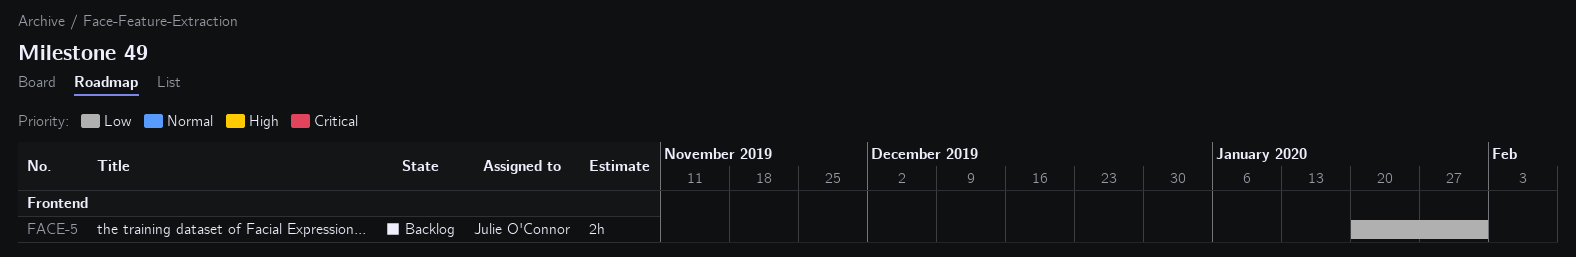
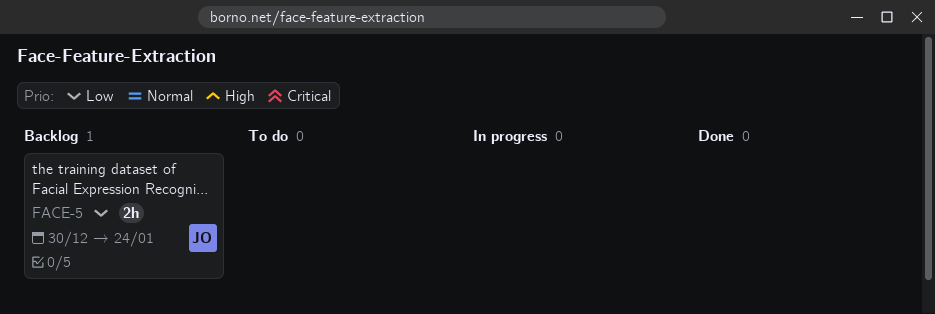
FACE-5, start: Jan 20 -> Dec 30
FACE-5, due: Jan 31 -> Jan 24

